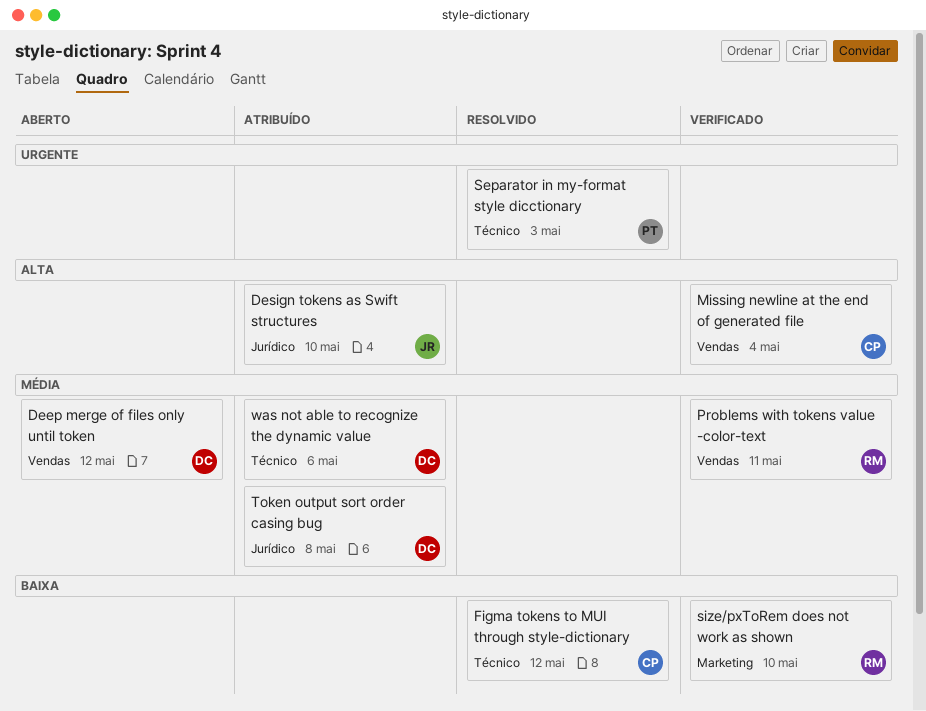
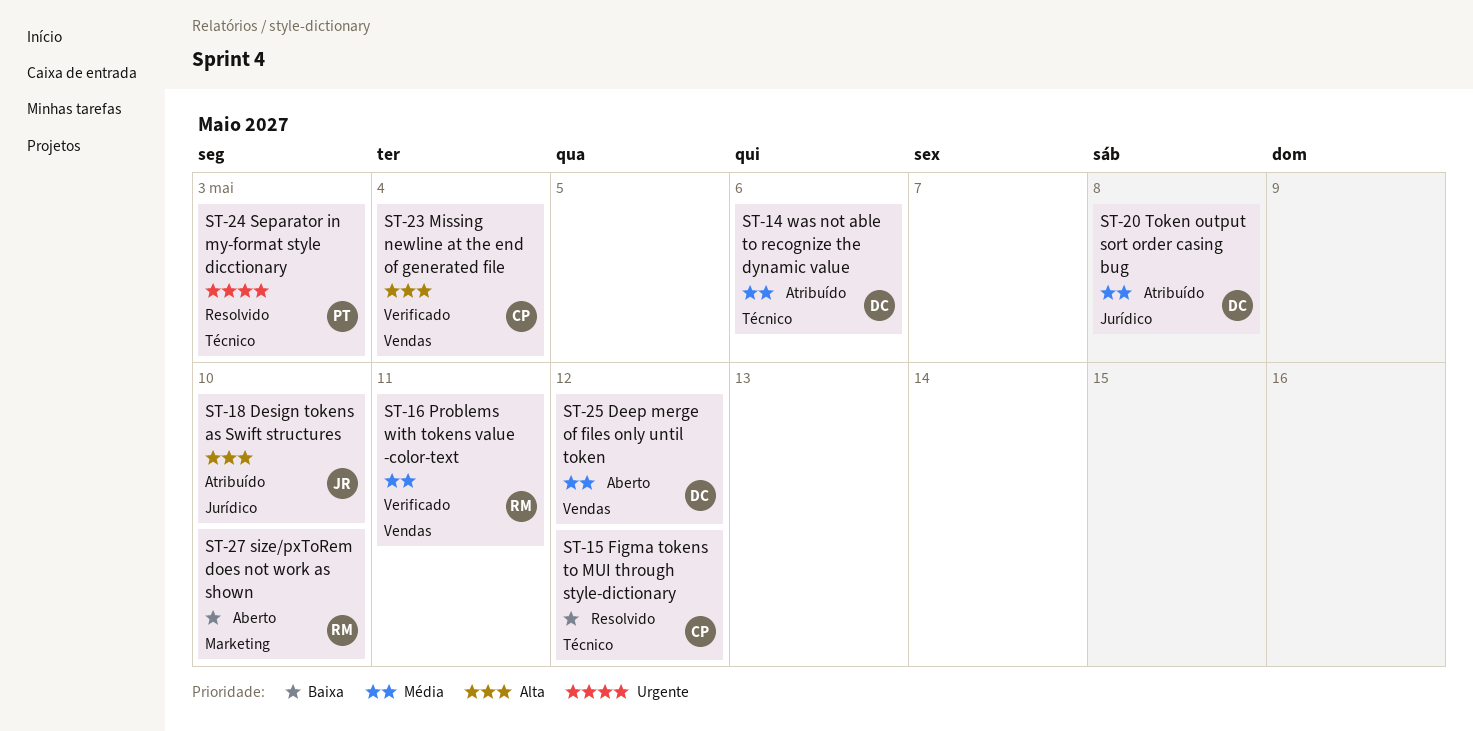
size/pxToRem does not work as shown, status: Verificado -> Aberto

